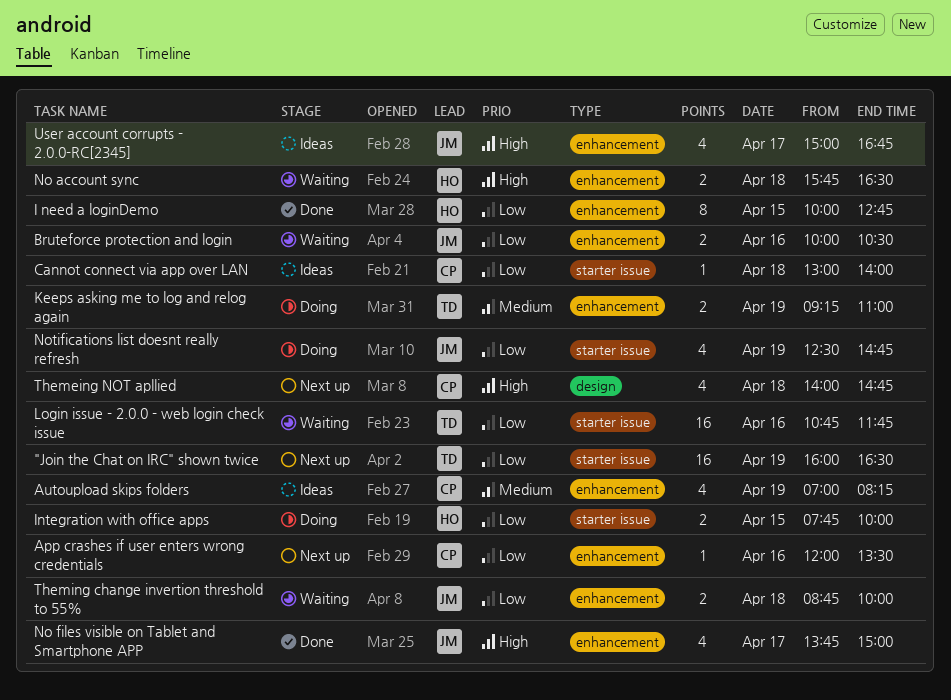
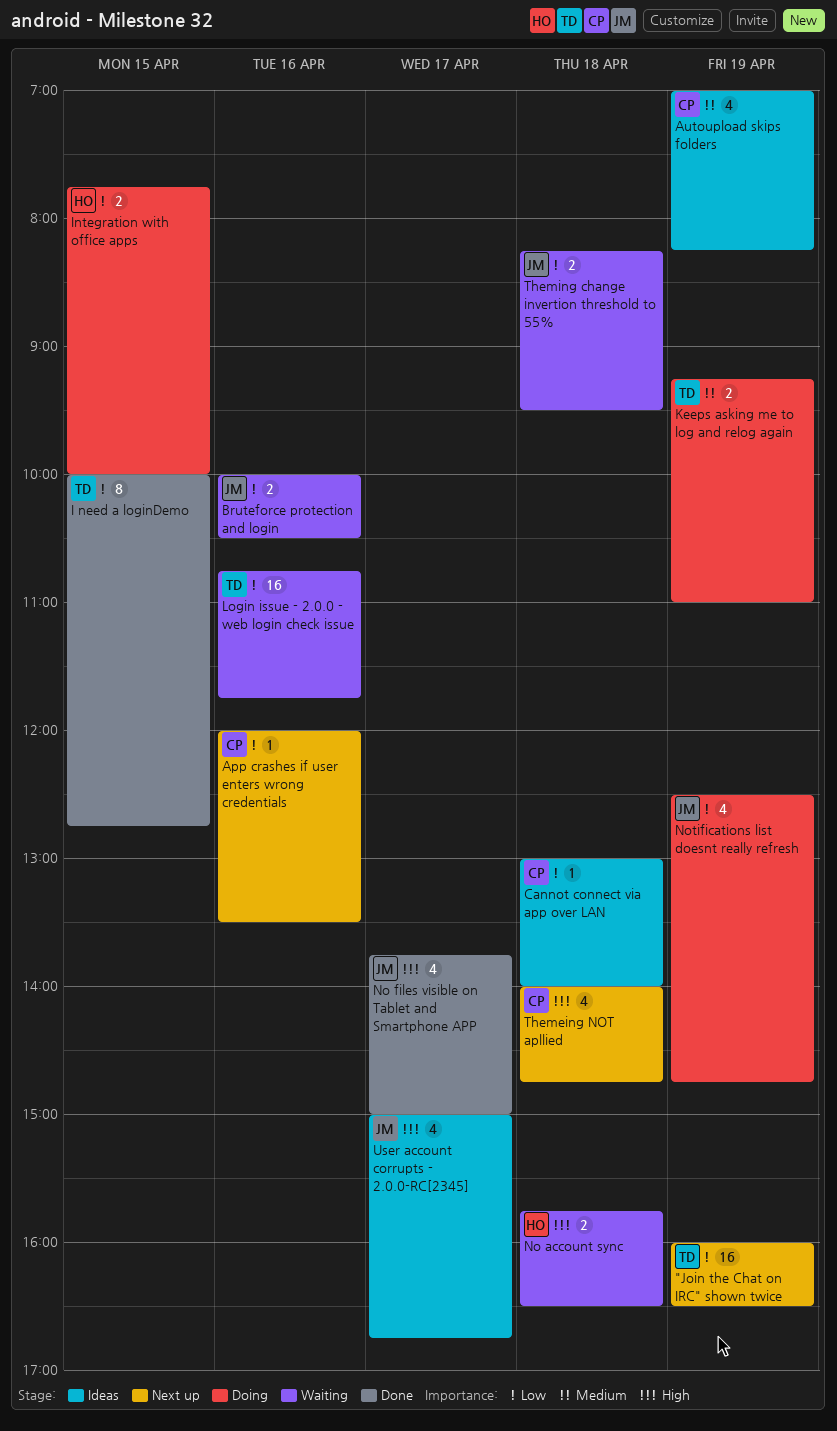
I need a loginDemo, owner: HO -> TD
Theming change invertion threshold to 55%, begins: 08:45 -> 08:15
Theming change invertion threshold to 55%, ends: 10:00 -> 09:30

